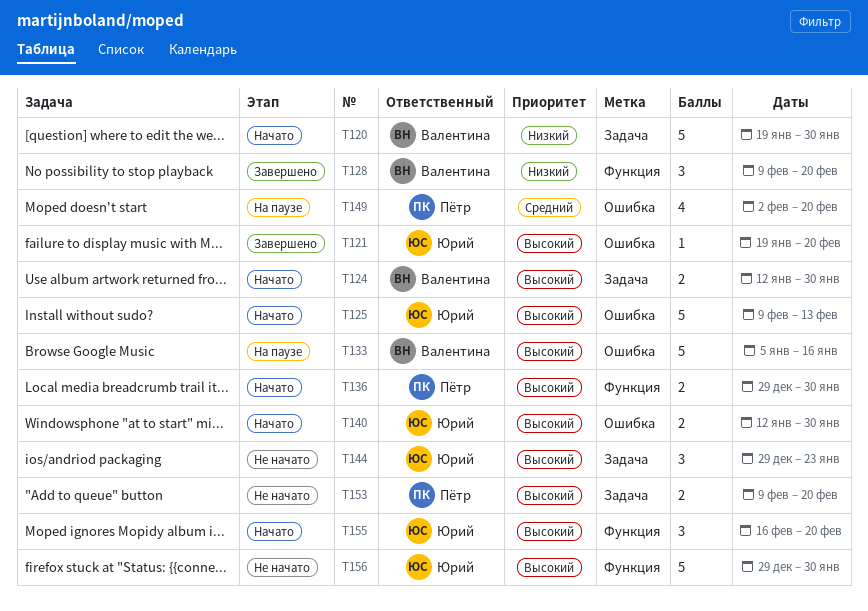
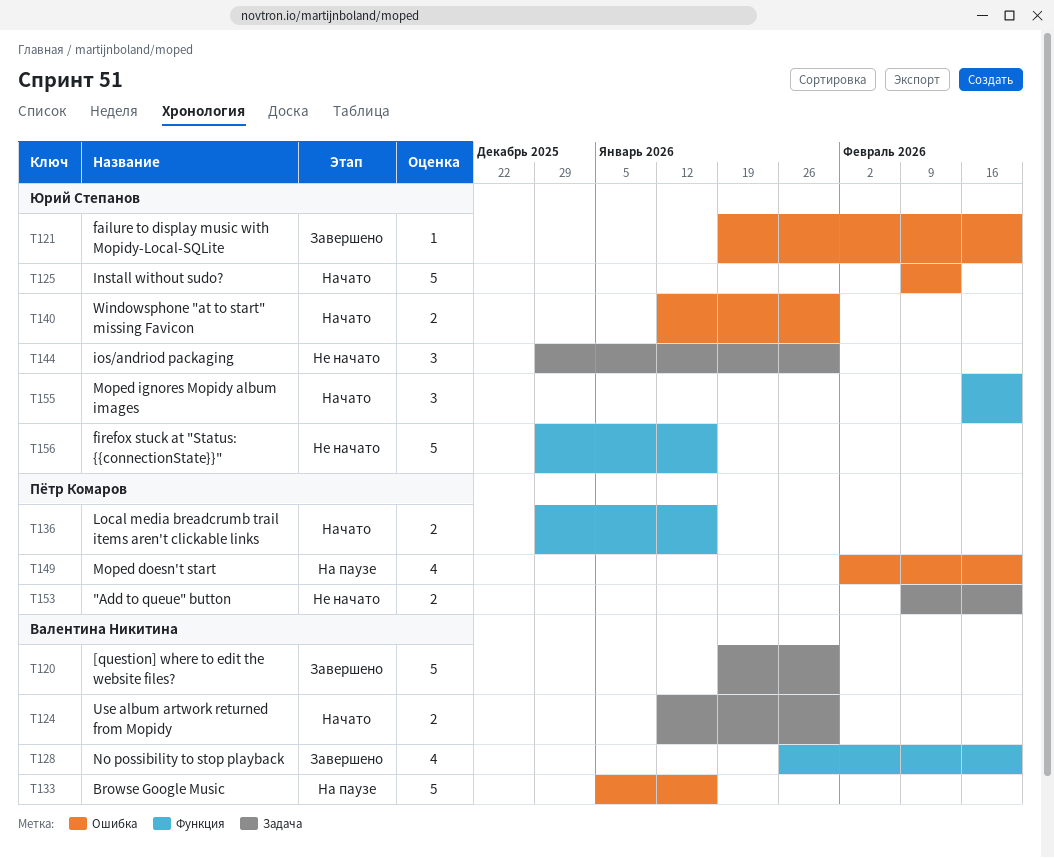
T120, status: Начато -> Завершено
T128, estimate: 3 -> 4
T128, start: Feb 9 -> Jan 26
T136, due: Jan 30 -> Jan 16
T144, due: Jan 23 -> Jan 30
T156, due: Jan 30 -> Jan 16

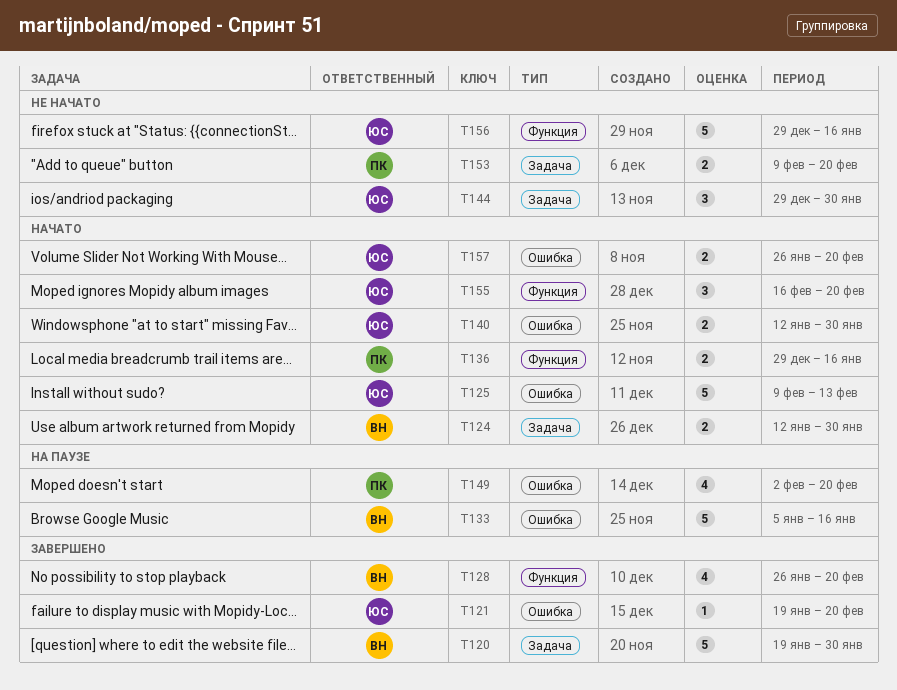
T157: none -> present

